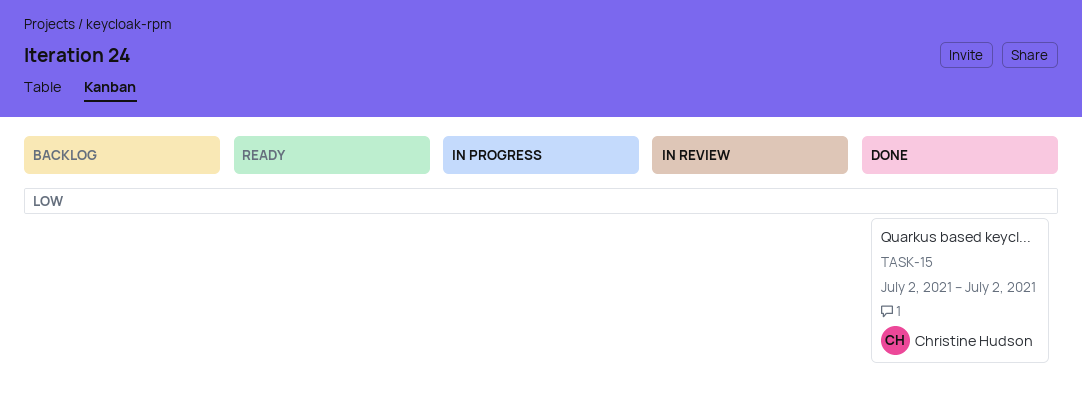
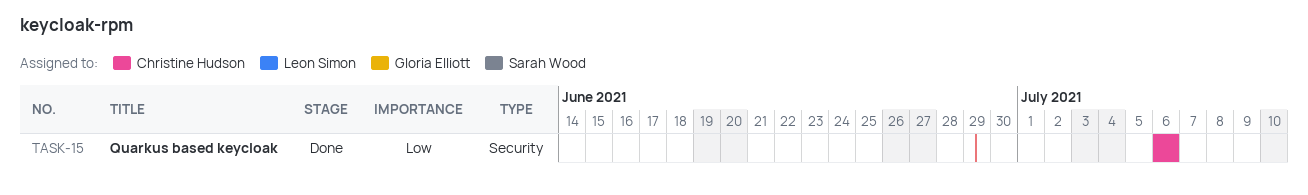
TASK-15, start: Jul 2 -> Jul 6
TASK-15, due: Jul 2 -> Jul 6

